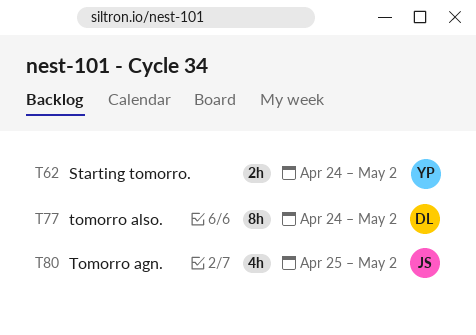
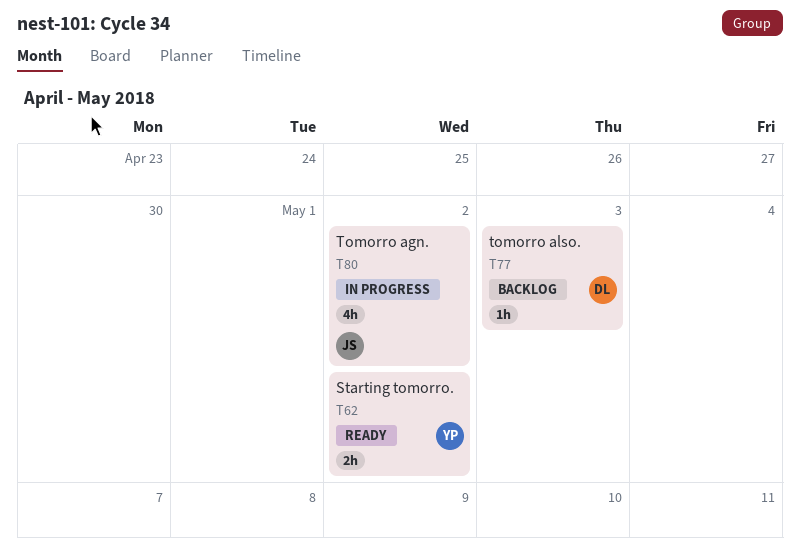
T77, estimate: 8h -> 1h
T77, due: May 2 -> May 3

